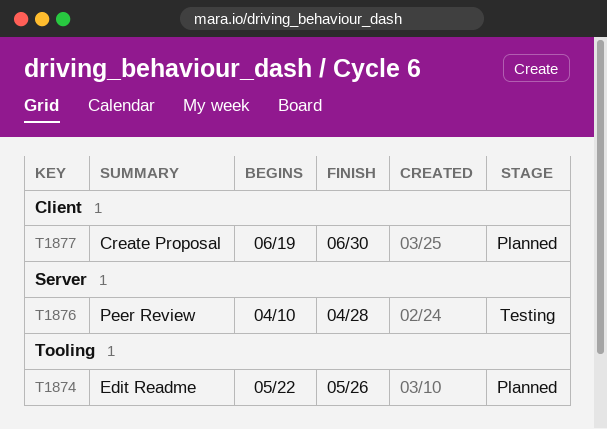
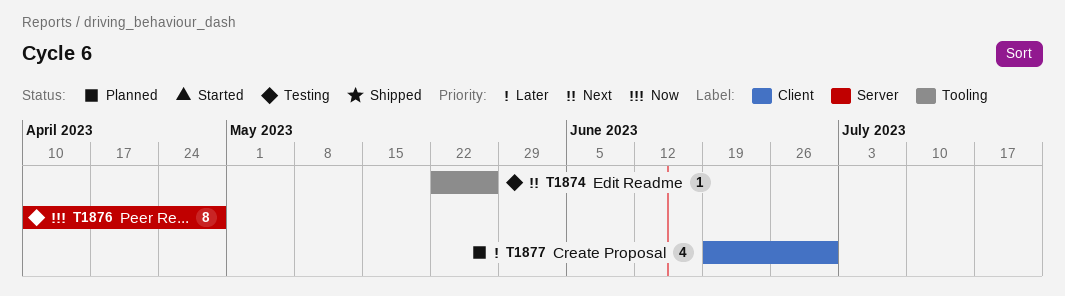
T1874, status: Planned -> Testing

